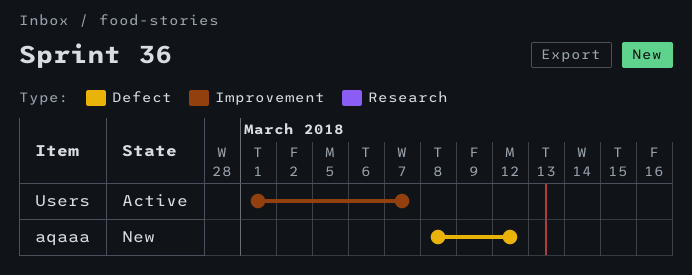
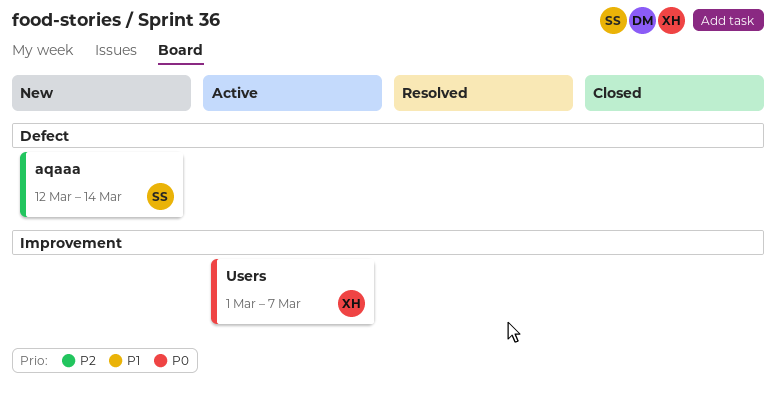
aqaaa, start: Mar 8 -> Mar 12
aqaaa, due: Mar 12 -> Mar 14

